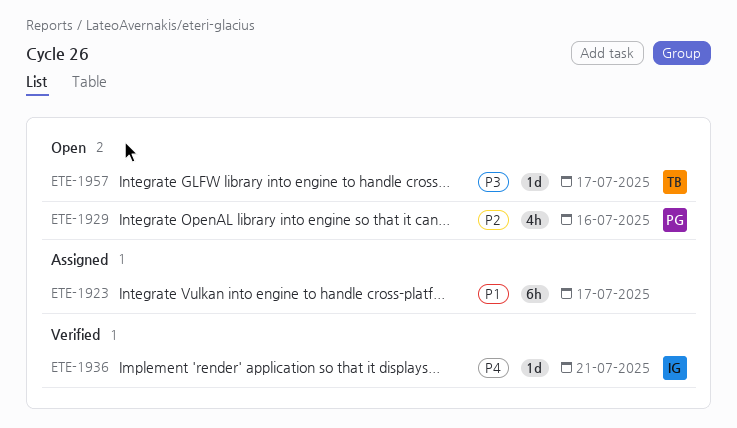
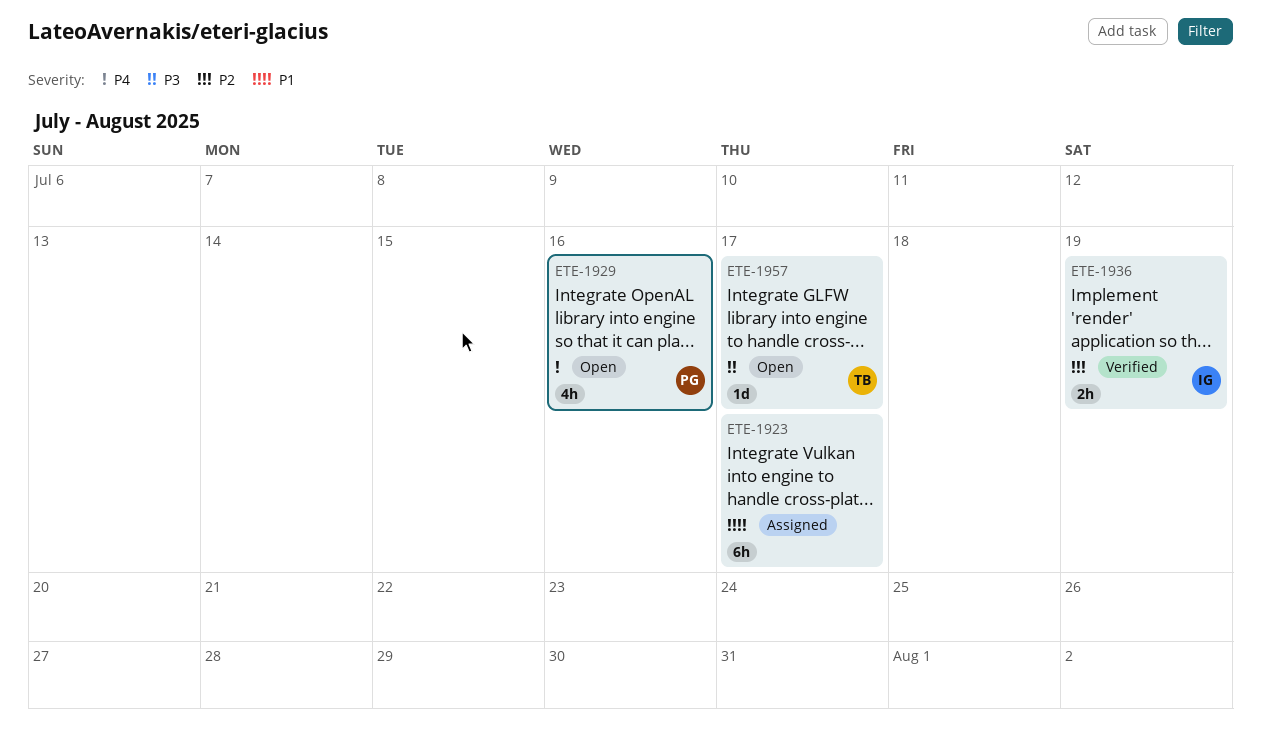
ETE-1929, priority: P2 -> P4
ETE-1936, priority: P4 -> P2
ETE-1936, estimate: 1d -> 2h
ETE-1936, due: Jul 21 -> Jul 19

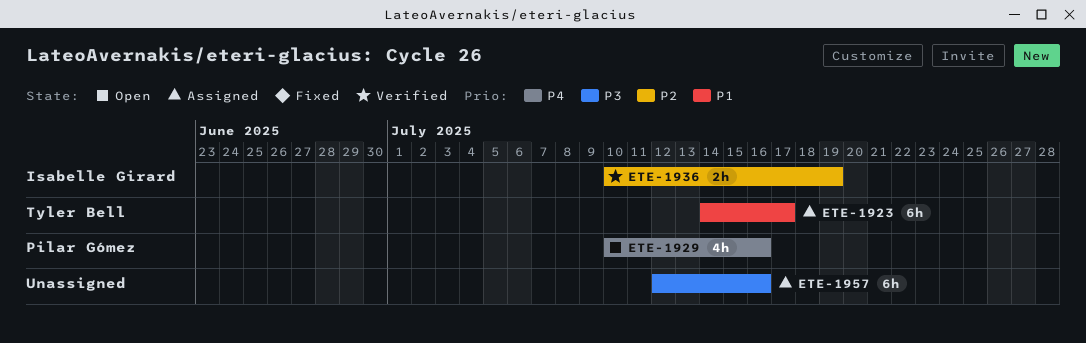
ETE-1923, owner: none -> Tyler Bell
ETE-1957, status: Open -> Assigned
ETE-1957, owner: Tyler Bell -> none
ETE-1957, estimate: 1d -> 6h
ETE-1957, due: Jul 17 -> Jul 16

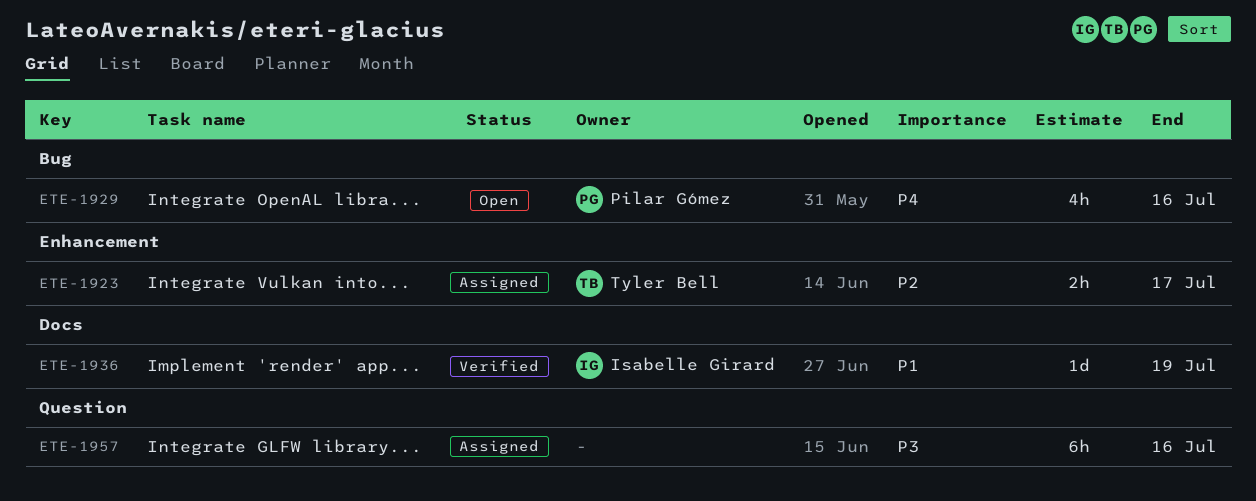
ETE-1923, priority: P1 -> P2
ETE-1923, estimate: 6h -> 2h
ETE-1936, priority: P2 -> P1
ETE-1936, estimate: 2h -> 1d

